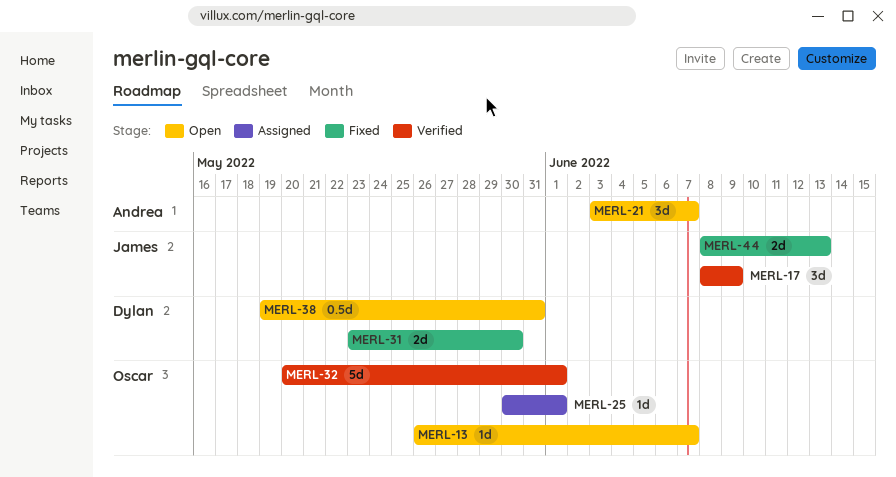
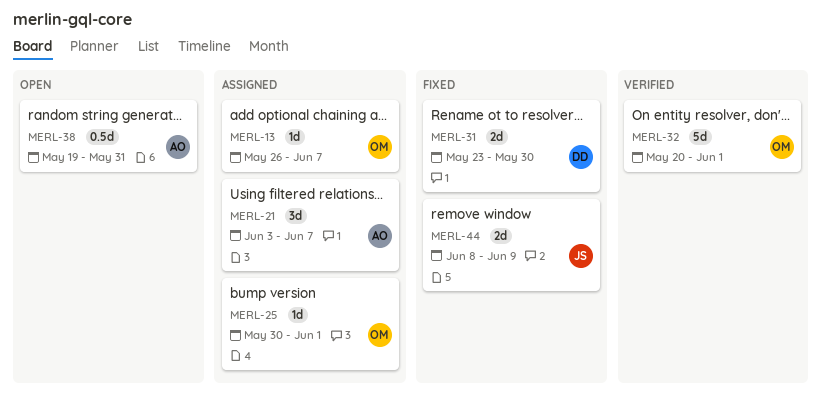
MERL-13, status: Open -> Assigned
MERL-17: present -> none
MERL-21, status: Open -> Assigned
MERL-38, owner: Dylan -> Andrea
MERL-44, due: Jun 13 -> Jun 9

